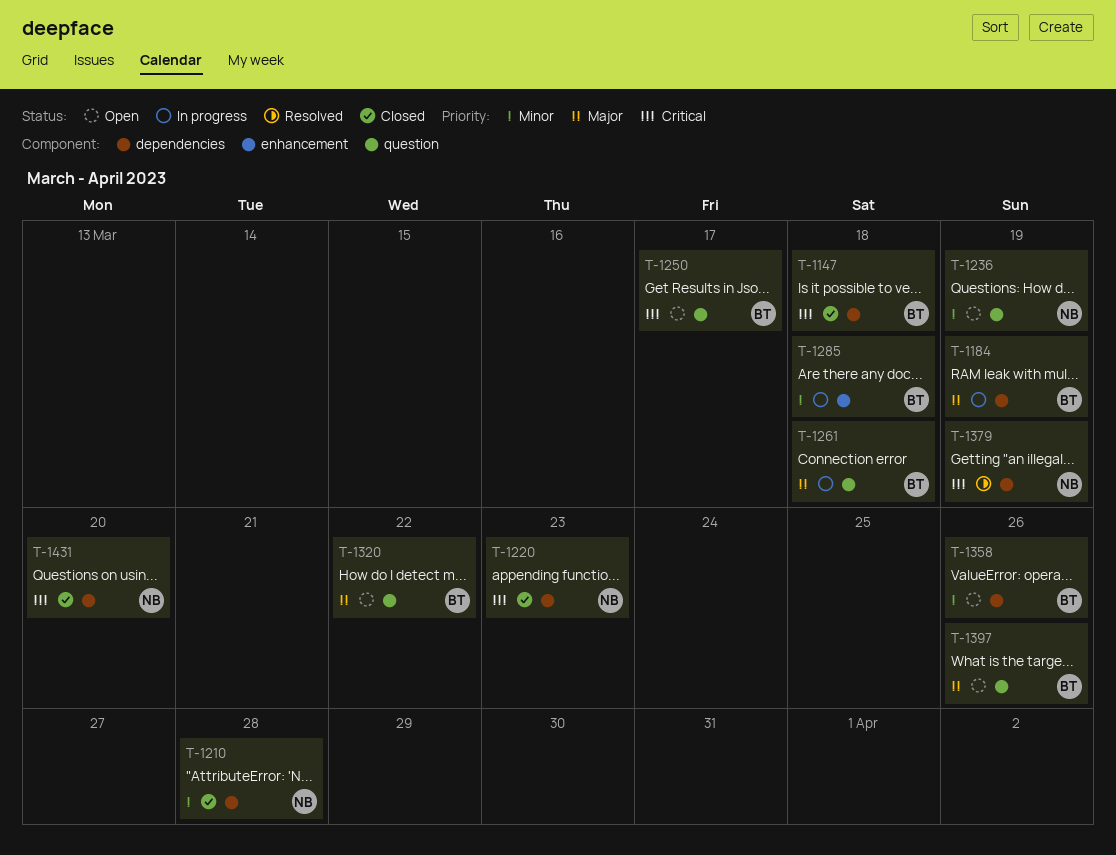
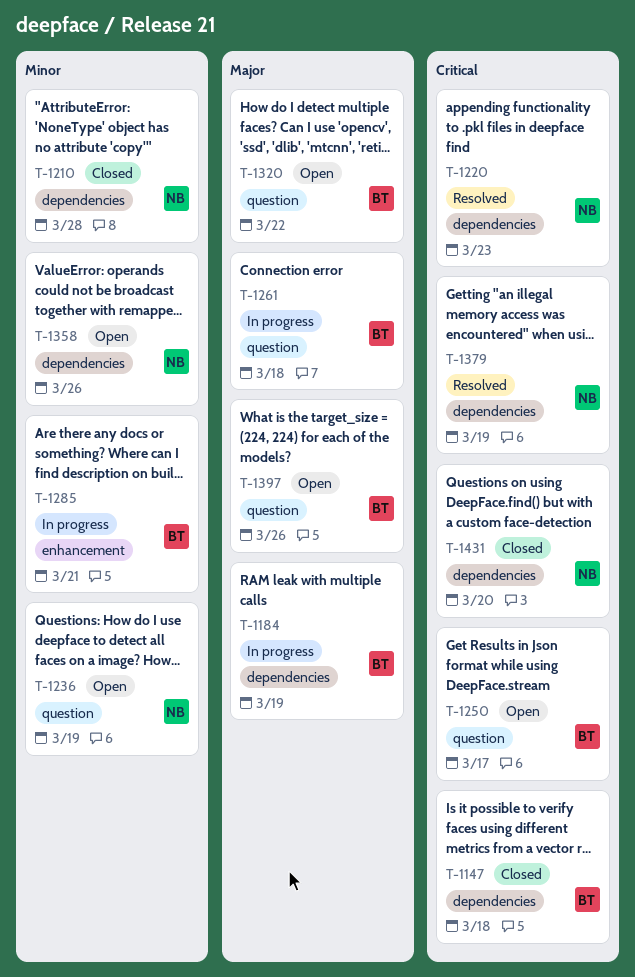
T-1220, status: Closed -> Resolved
T-1285, due: Mar 18 -> Mar 21
T-1358, owner: BT -> NB

